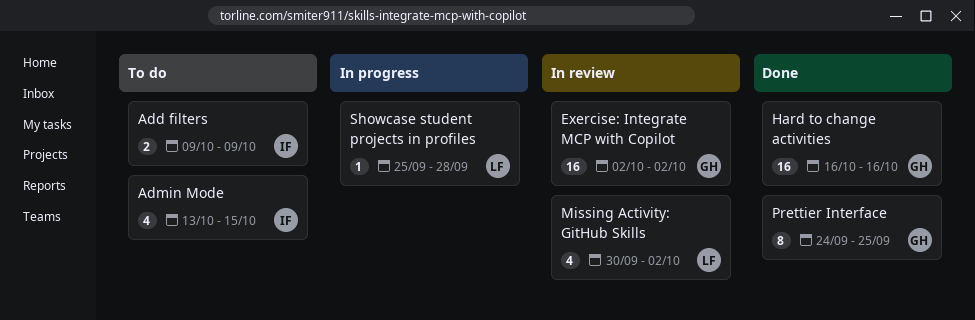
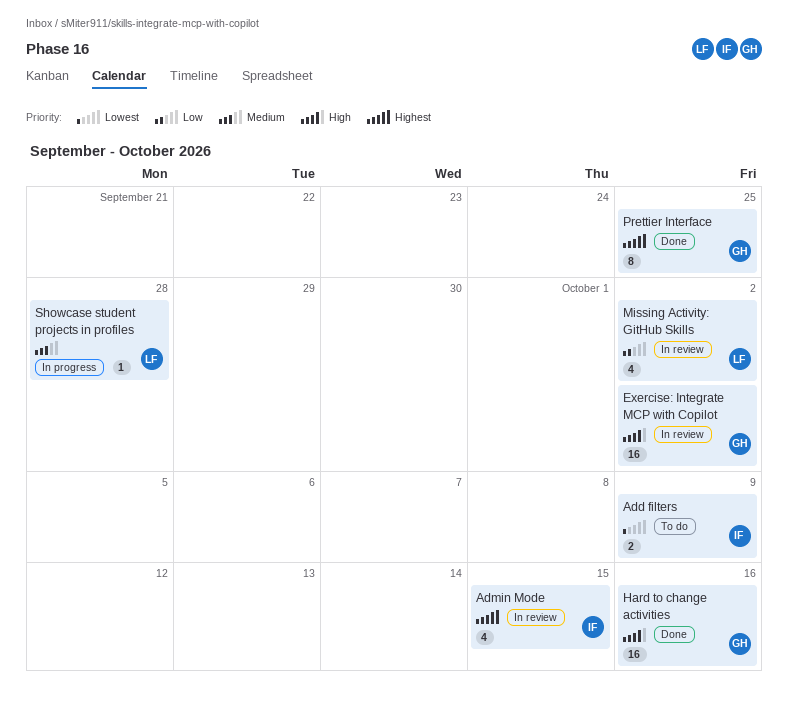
Admin Mode, status: To do -> In review

